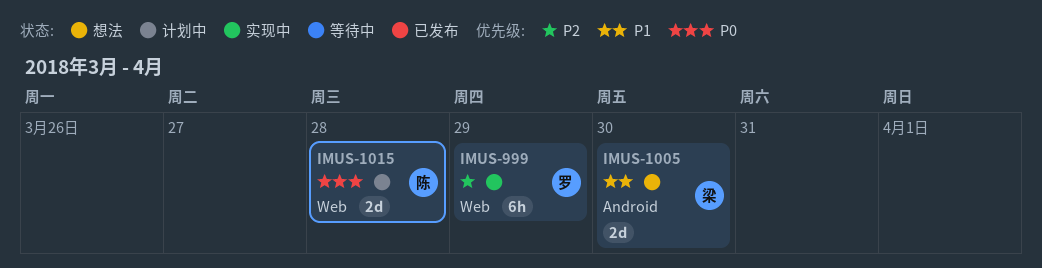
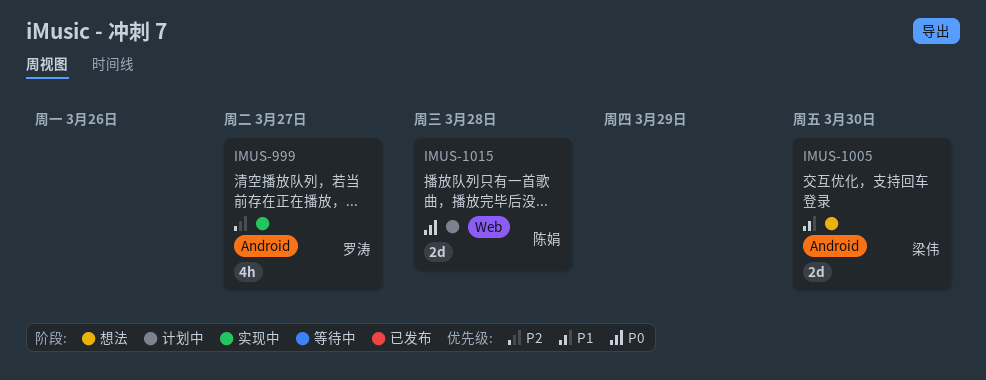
IMUS-999, label: Web -> Android
IMUS-999, estimate: 6h -> 4h
IMUS-999, due: Mar 29 -> Mar 27

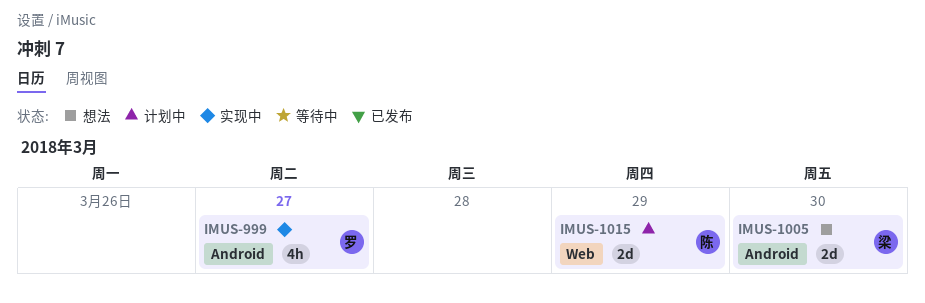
IMUS-1015, due: Mar 28 -> Mar 29

